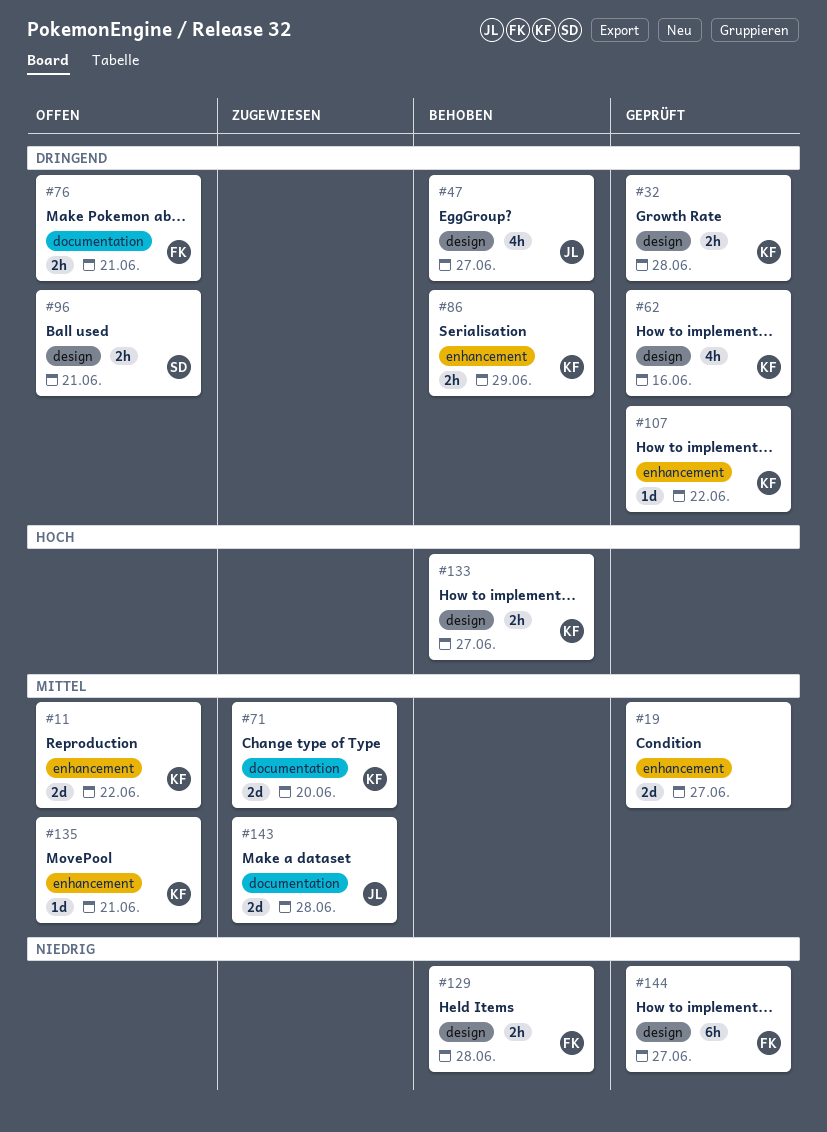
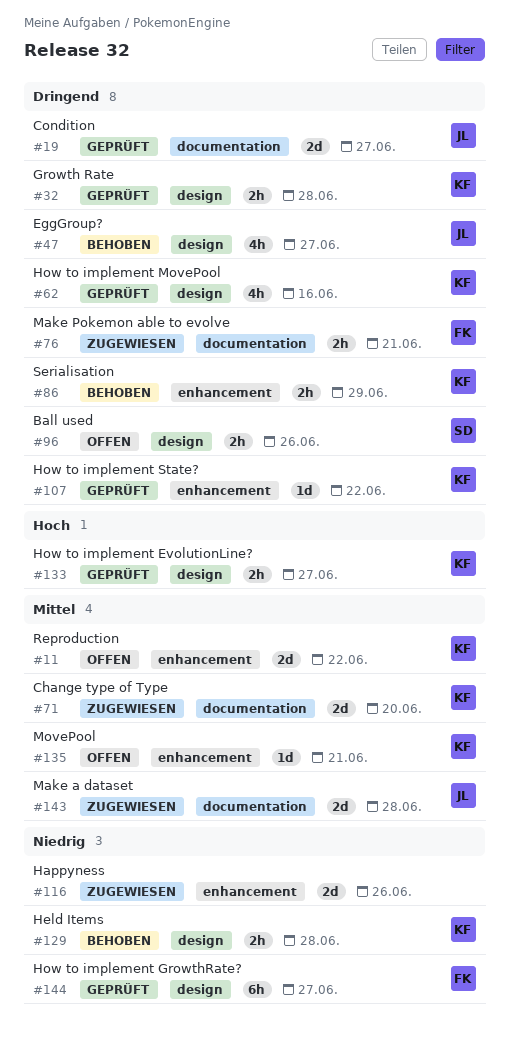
#19, owner: none -> JL
#19, priority: Mittel -> Dringend
#19, label: enhancement -> documentation
#76, status: Offen -> Zugewiesen
#96, due: Jun 21 -> Jun 26
#116: none -> present
#129, owner: FK -> KF
#133, status: Behoben -> Geprüft

